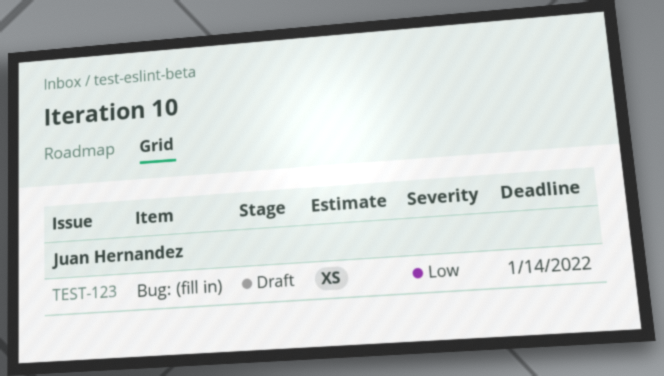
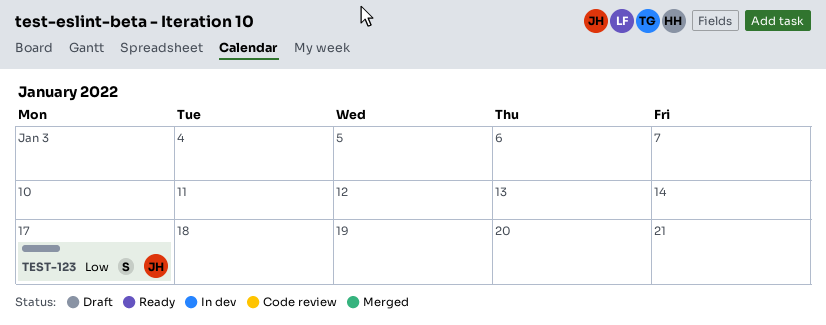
TEST-123, estimate: XS -> S
TEST-123, due: Jan 14 -> Jan 17

